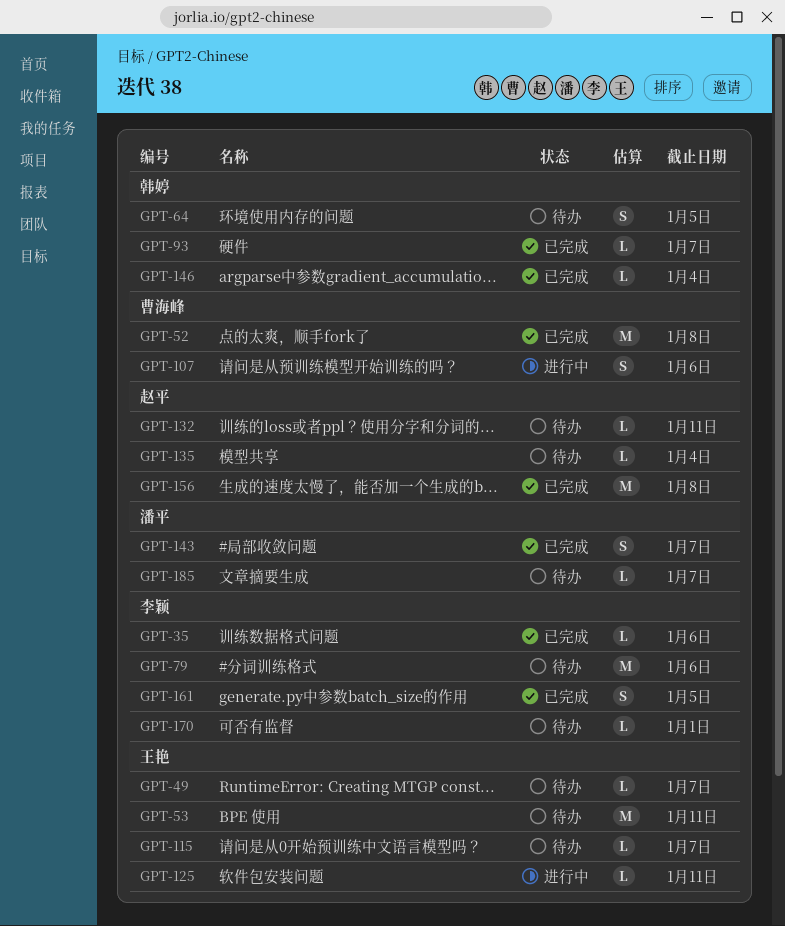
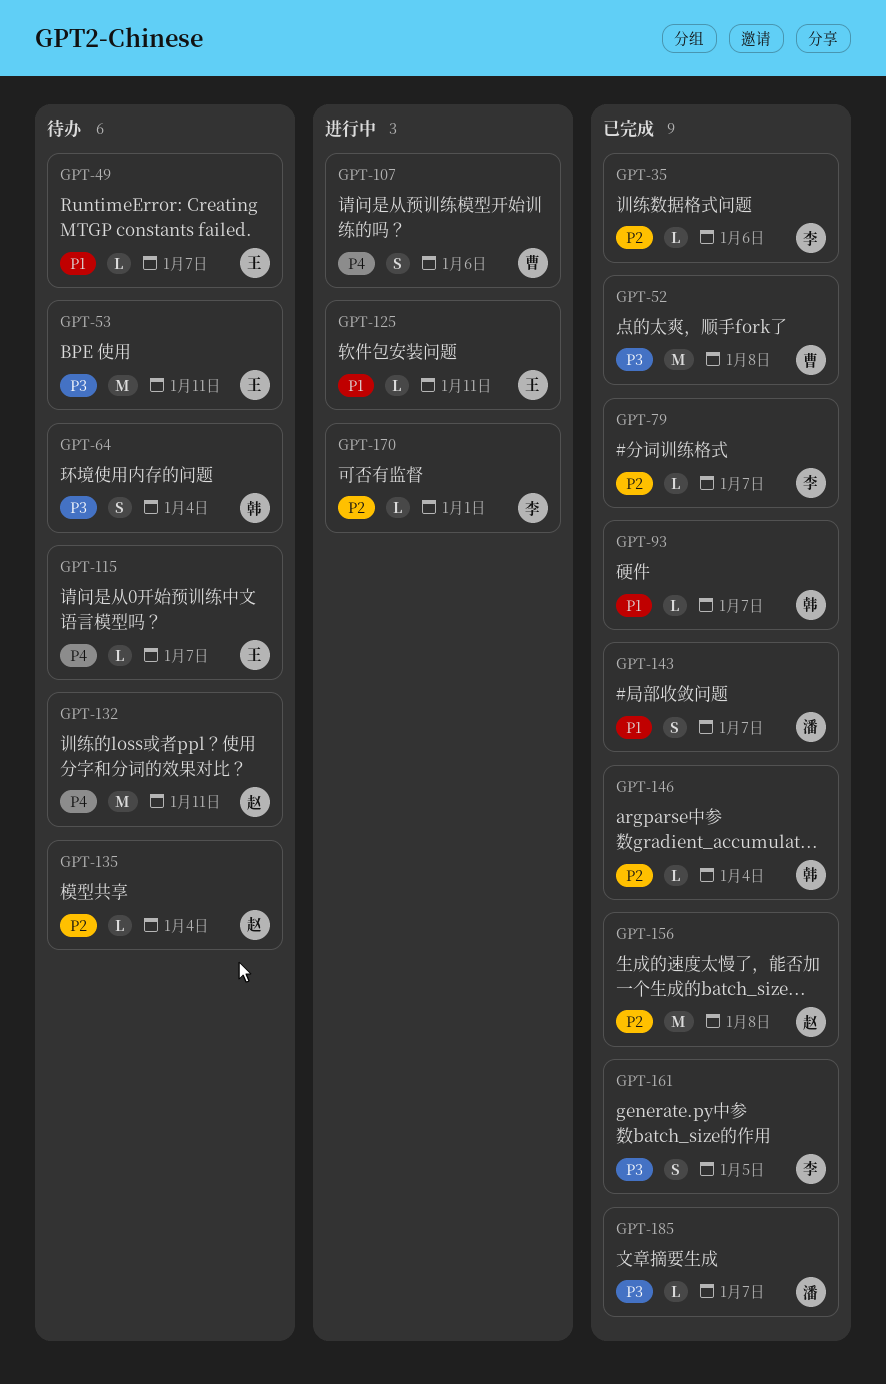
GPT-64, due: Jan 5 -> Jan 4
GPT-79, status: 待办 -> 已完成
GPT-79, estimate: M -> L
GPT-79, due: Jan 6 -> Jan 7
GPT-132, estimate: L -> M
GPT-170, status: 待办 -> 进行中
GPT-185, status: 待办 -> 已完成

